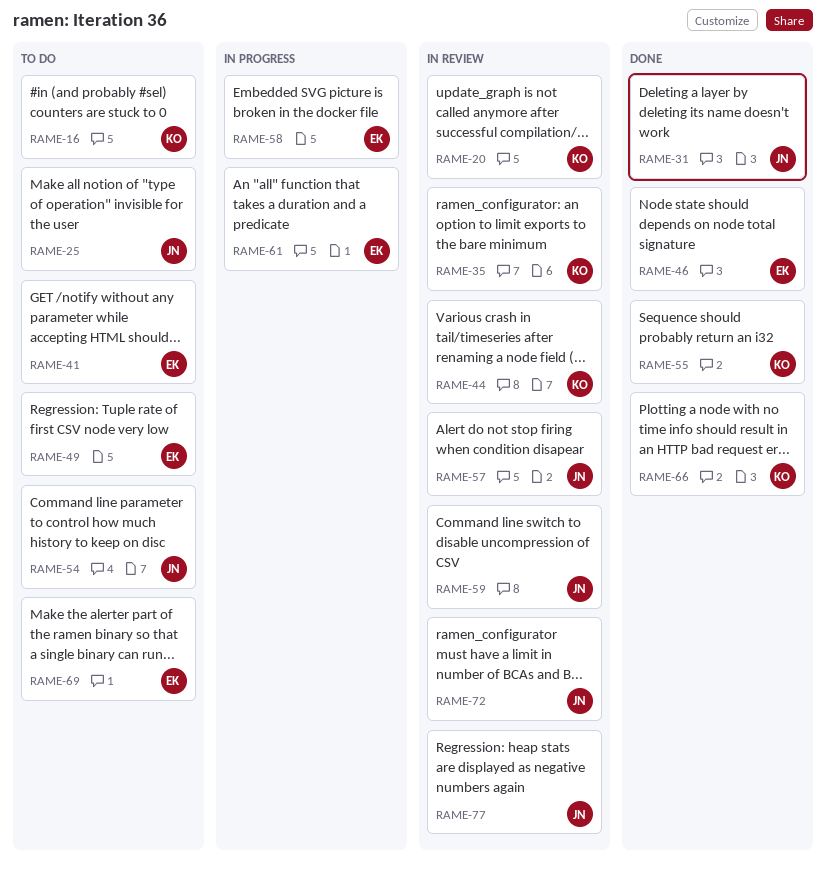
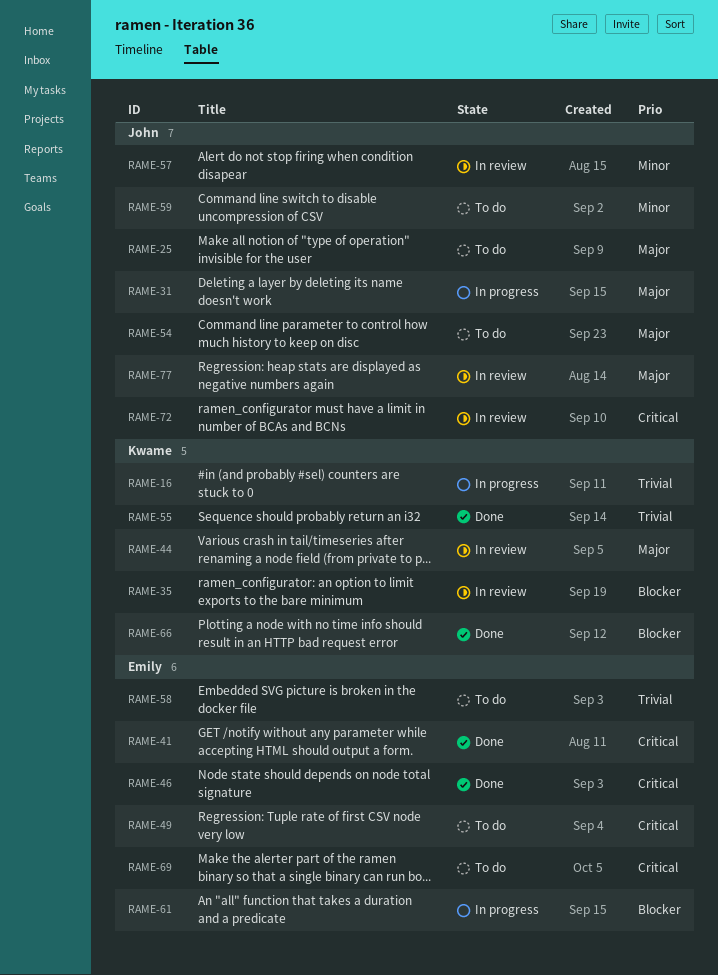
RAME-16, status: To do -> In progress
RAME-20: present -> none
RAME-31, status: Done -> In progress
RAME-41, status: To do -> Done
RAME-58, status: In progress -> To do
RAME-59, status: In review -> To do

